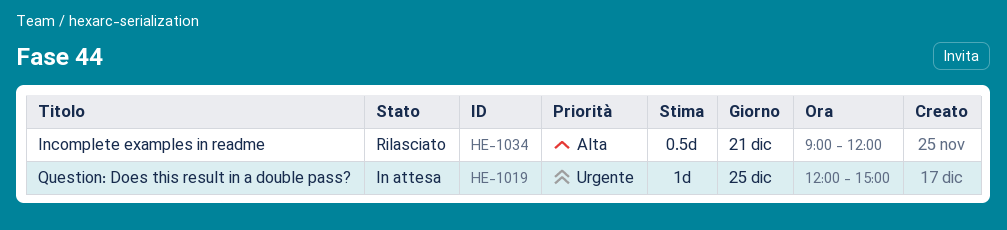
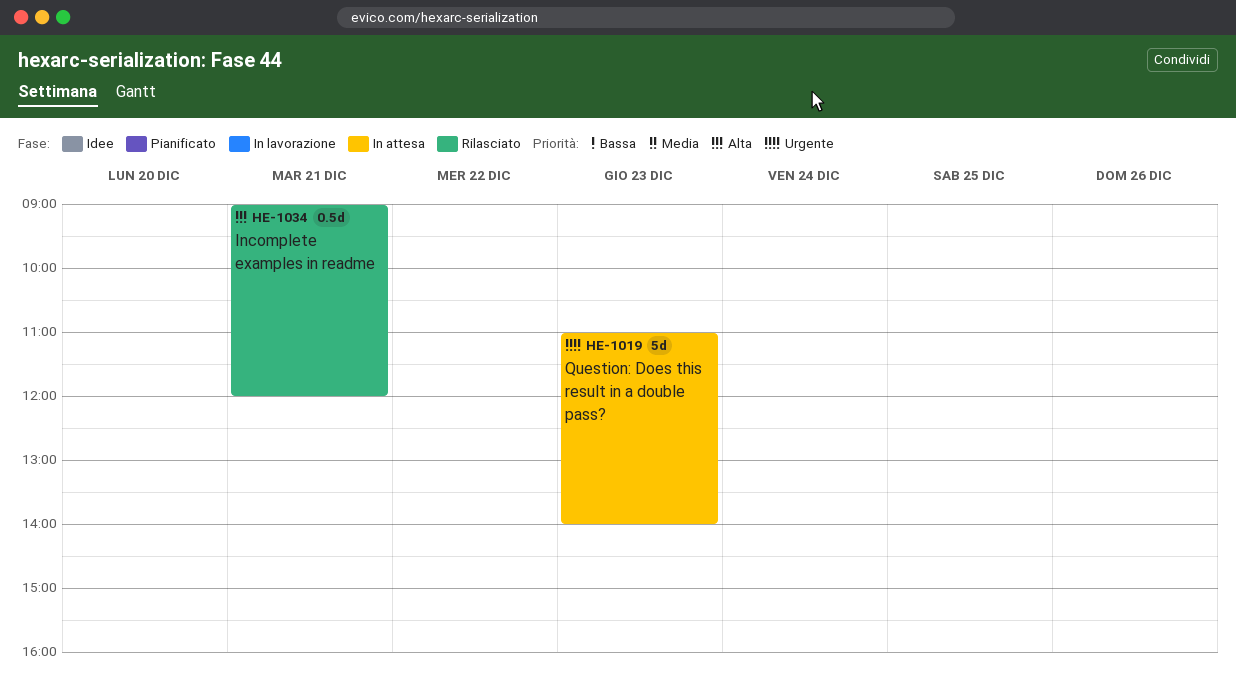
HE-1019, estimate: 1d -> 5d
HE-1019, day: Dec 25 -> Dec 23
HE-1019, begins: 12:00 -> 11:00
HE-1019, ends: 15:00 -> 14:00

